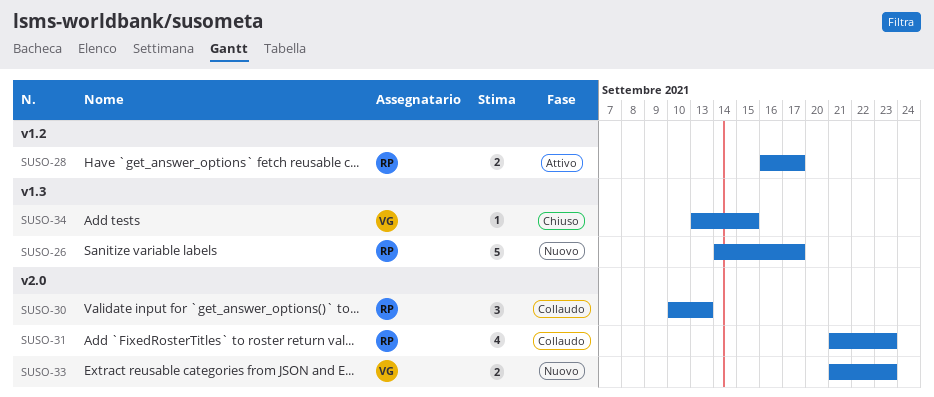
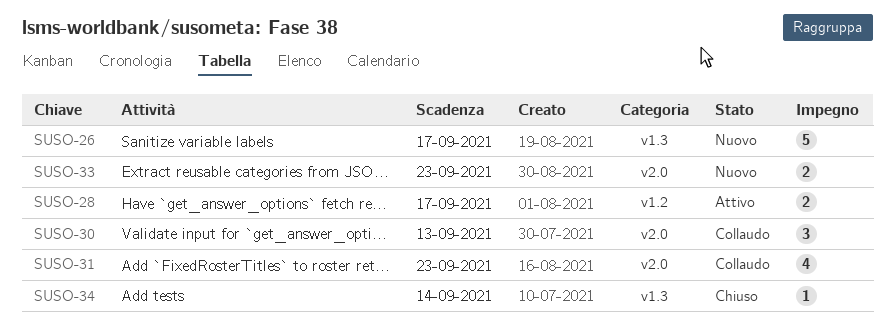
SUSO-34, due: Sep 15 -> Sep 14

